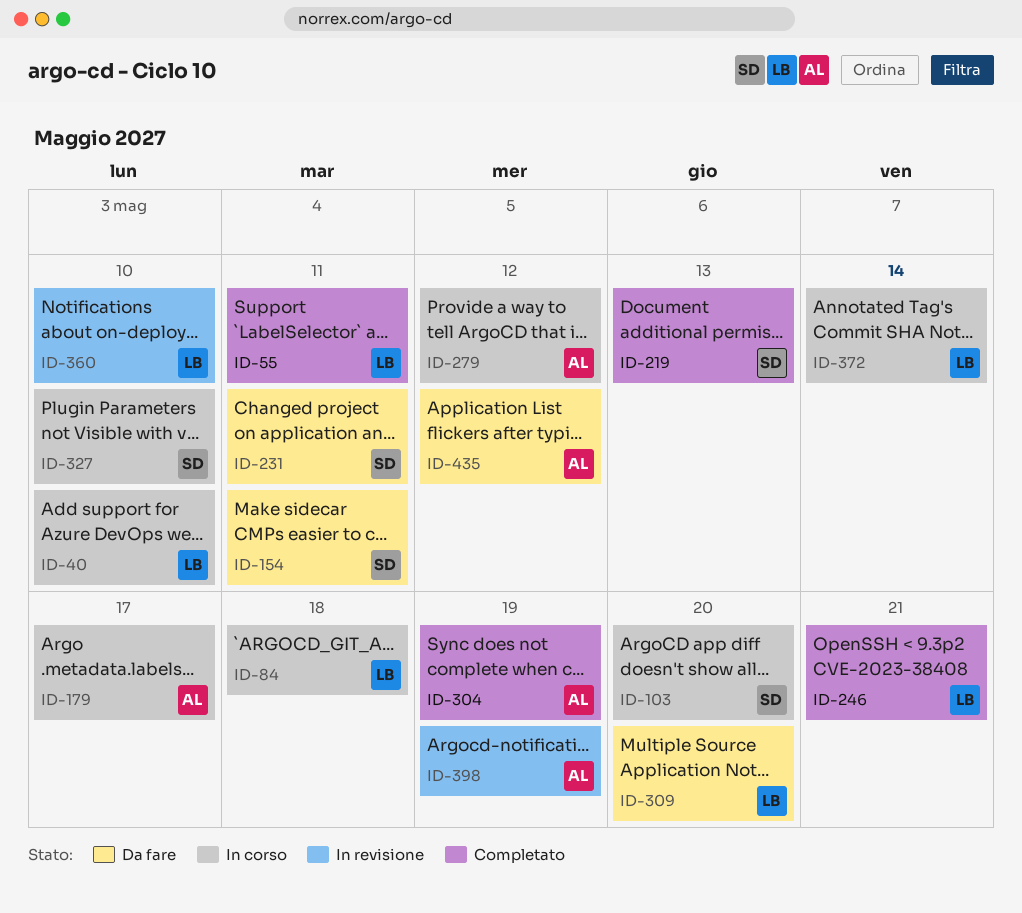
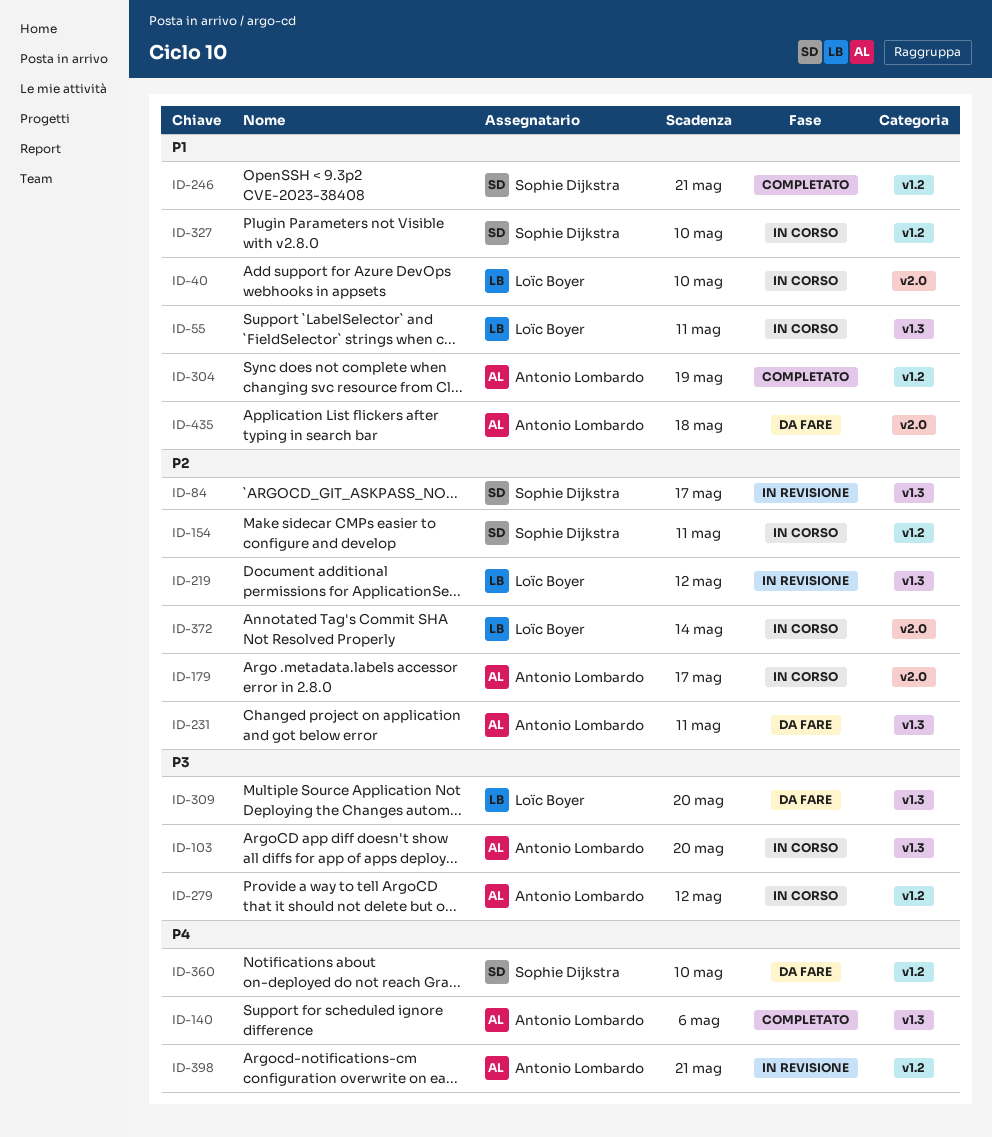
ID-55, status: Completato -> In corso
ID-84, status: In corso -> In revisione
ID-84, owner: Loïc Boyer -> Sophie Dijkstra
ID-84, due: May 18 -> May 17
ID-103, owner: Sophie Dijkstra -> Antonio Lombardo
ID-140: none -> present
ID-154, status: Da fare -> In corso
ID-219, status: Completato -> In revisione
ID-219, owner: Sophie Dijkstra -> Loïc Boyer
ID-219, due: May 13 -> May 12
ID-231, owner: Sophie Dijkstra -> Antonio Lombardo
ID-246, owner: Loïc Boyer -> Sophie Dijkstra
ID-360, status: In revisione -> Da fare
ID-360, owner: Loïc Boyer -> Sophie Dijkstra
ID-398, due: May 19 -> May 21
ID-435, due: May 12 -> May 18

